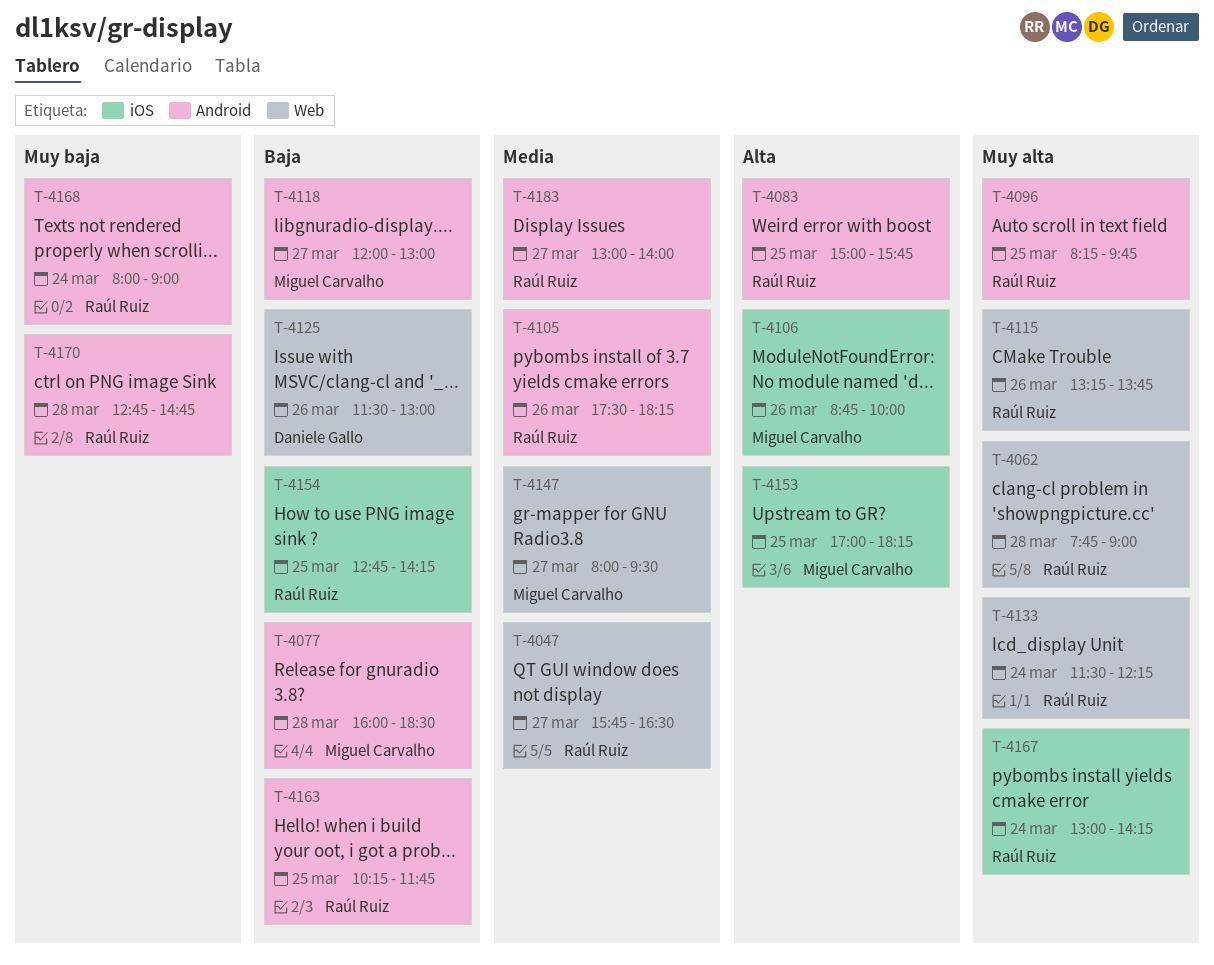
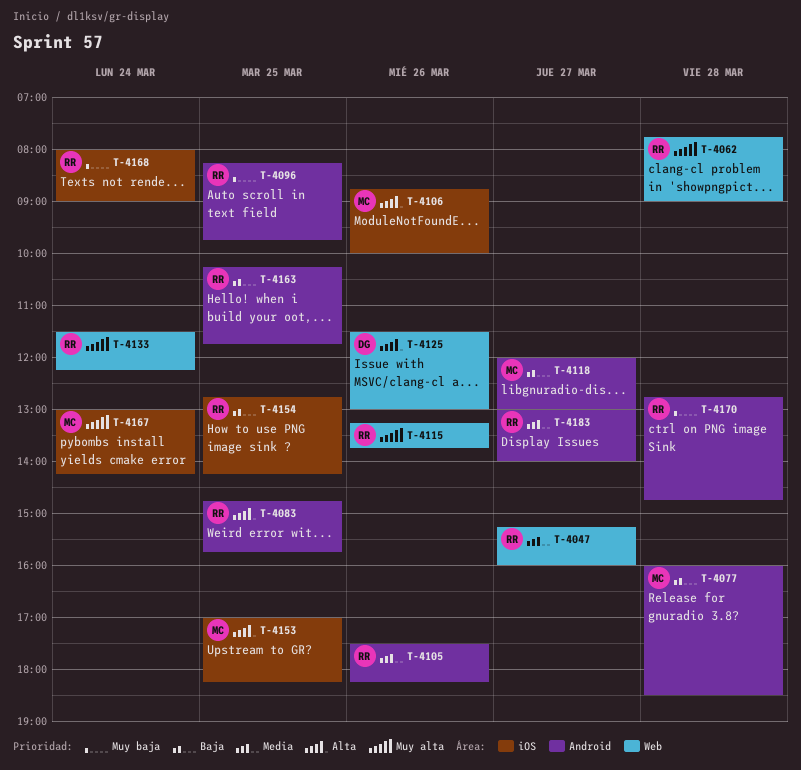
T-4047, begins: 15:45 -> 15:15
T-4047, ends: 16:30 -> 16:00
T-4083, begins: 15:00 -> 14:45
T-4096, priority: Muy alta -> Muy baja
T-4125, priority: Baja -> Alta
T-4147: present -> none
T-4167, owner: Raúl Ruiz -> Miguel Carvalho
T-4168, label: Android -> iOS

